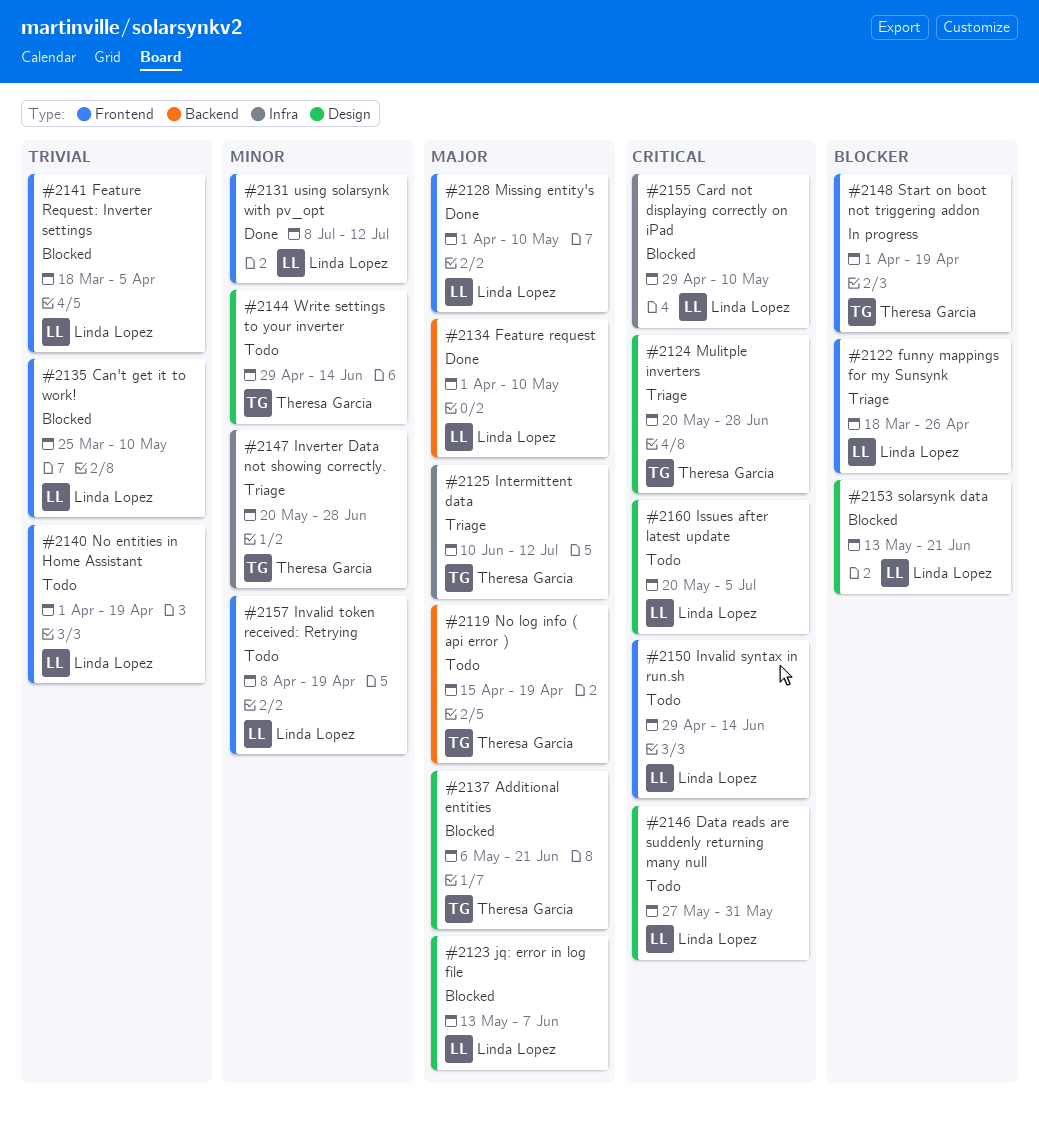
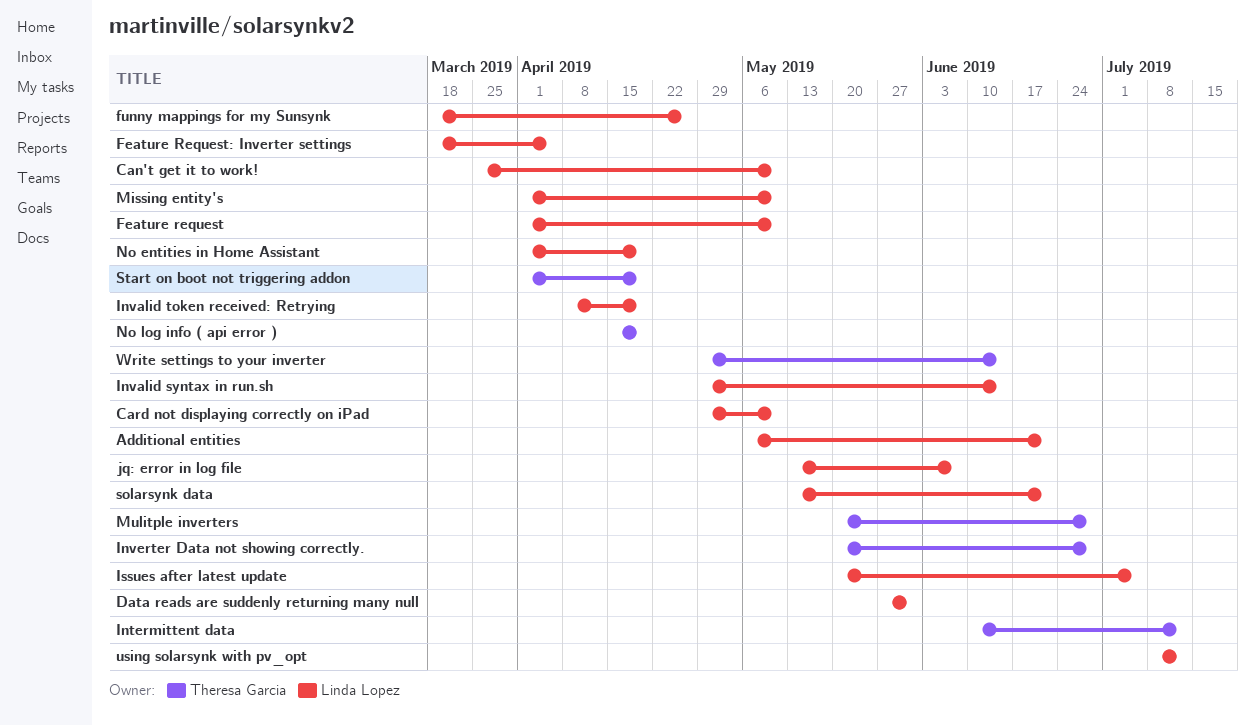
Additional entities, owner: Theresa Garcia -> Linda Lopez

